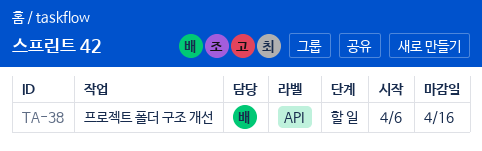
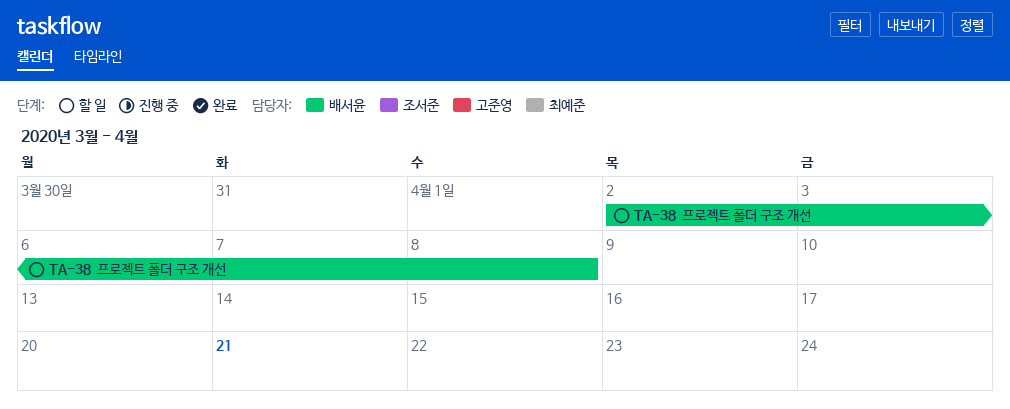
TA-38, start: Apr 6 -> Apr 2
TA-38, due: Apr 16 -> Apr 8

